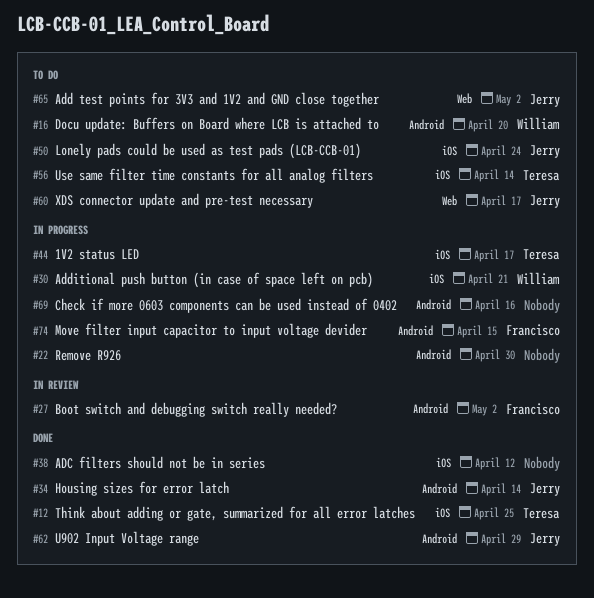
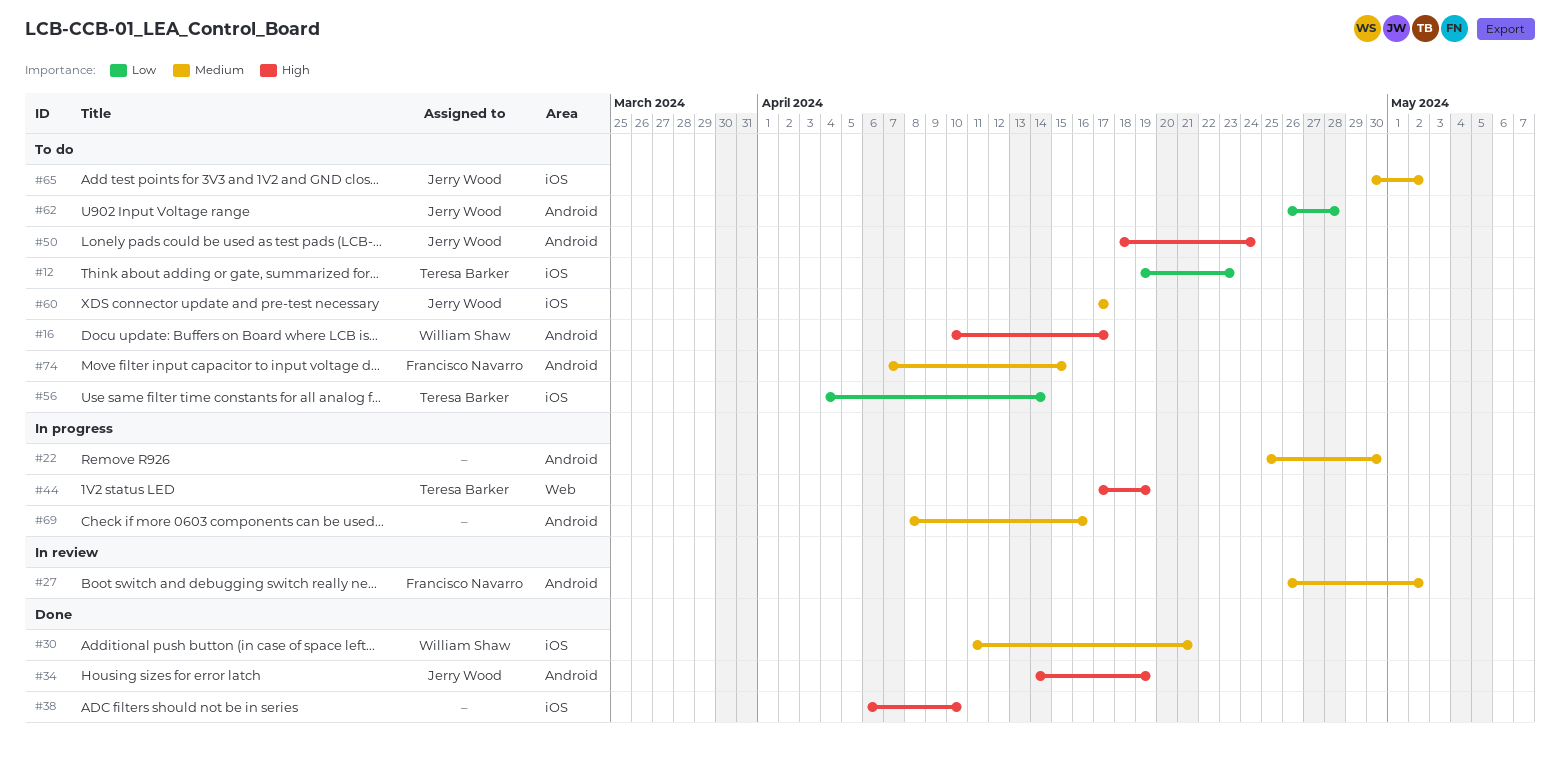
#12, status: Done -> To do
#12, due: Apr 25 -> Apr 23
#16, due: Apr 20 -> Apr 17
#30, status: In progress -> Done
#34, due: Apr 14 -> Apr 19
#38, due: Apr 12 -> Apr 10
#44, label: iOS -> Web
#44, due: Apr 17 -> Apr 19
#50, label: iOS -> Android
#60, label: Web -> iOS
#62, status: Done -> To do
#62, due: Apr 29 -> Apr 28
#65, label: Web -> iOS
#74, status: In progress -> To do

